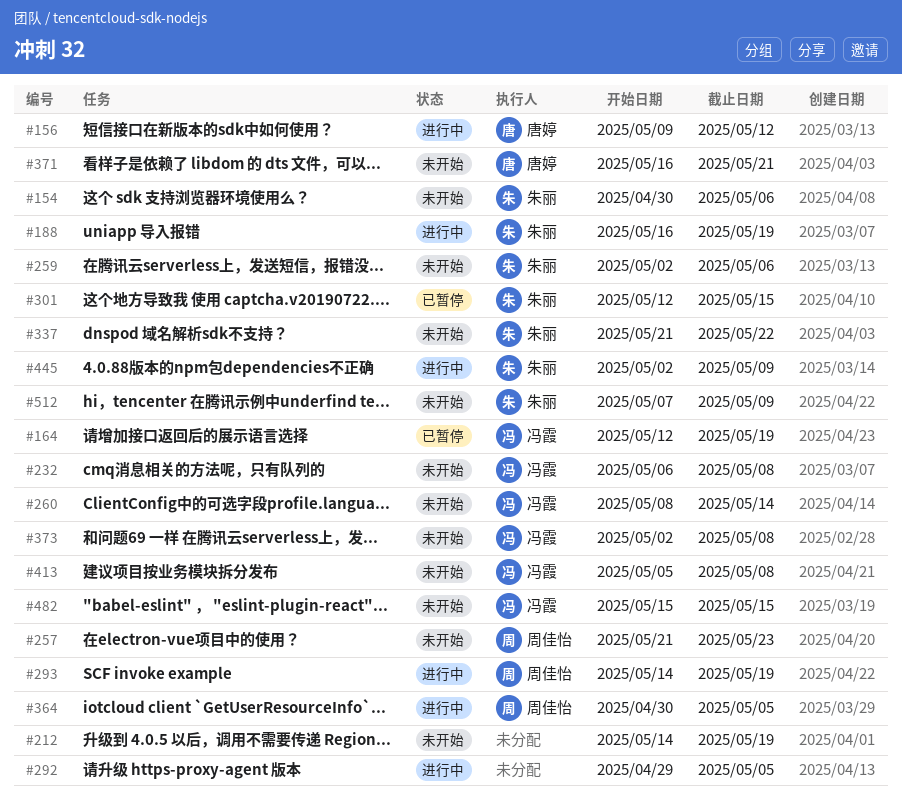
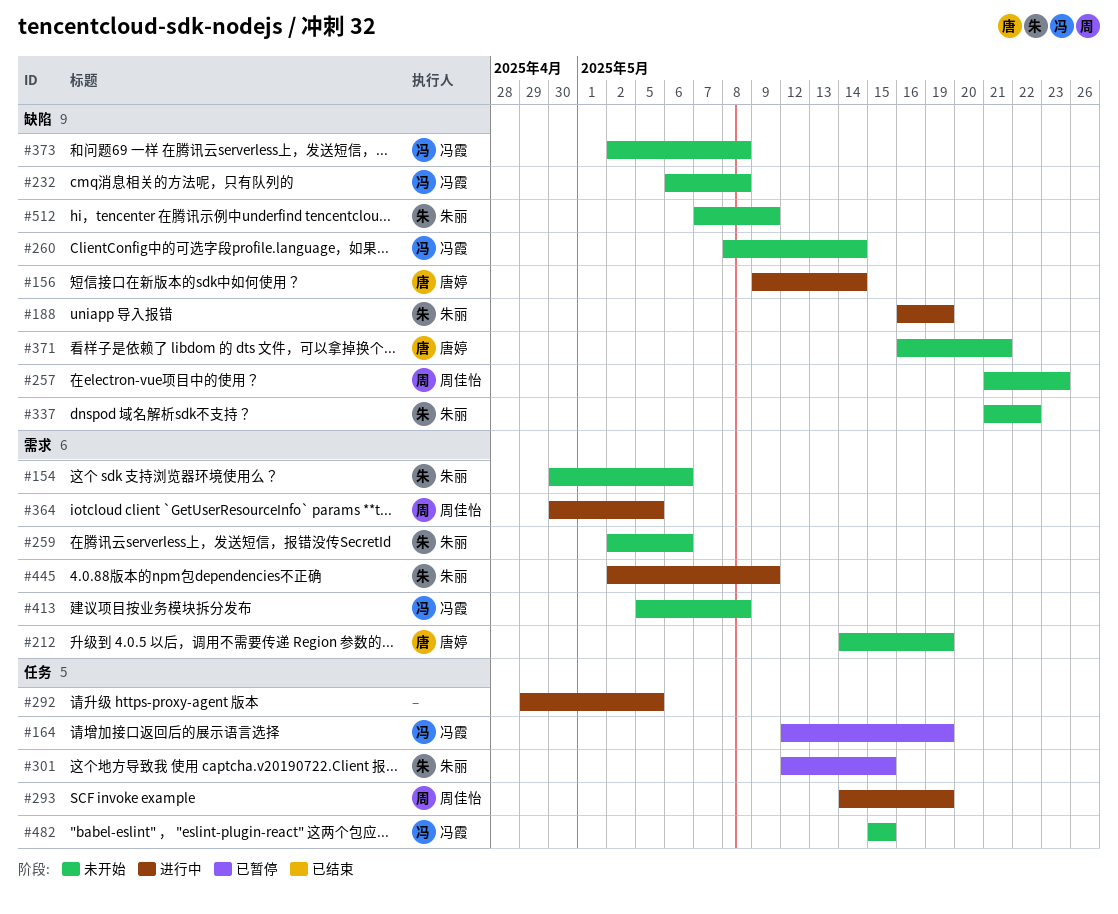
#156, due: May 12 -> May 14
#212, owner: none -> 唐婷

